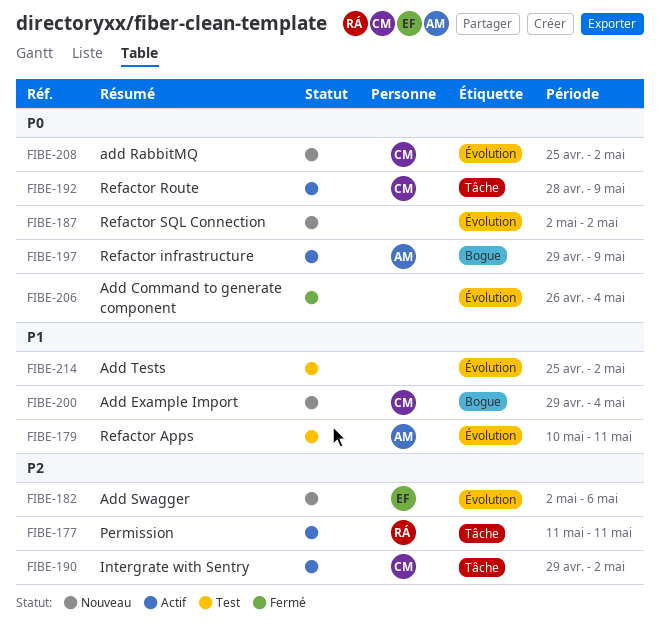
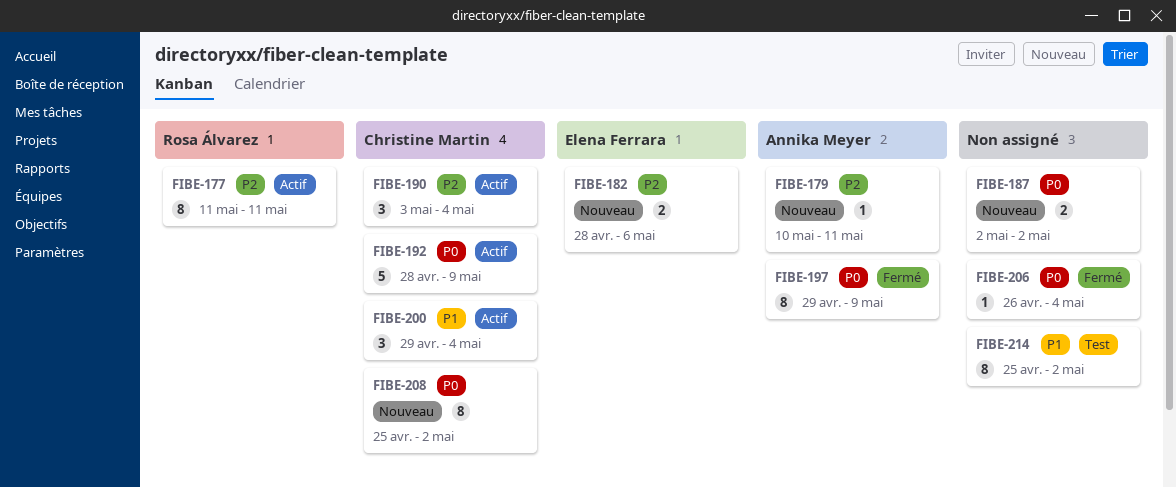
FIBE-179, status: Test -> Nouveau
FIBE-179, priority: P1 -> P2
FIBE-182, start: May 2 -> Apr 28
FIBE-190, start: Apr 29 -> May 3
FIBE-190, due: May 2 -> May 4
FIBE-197, status: Actif -> Fermé
FIBE-200, status: Nouveau -> Actif

